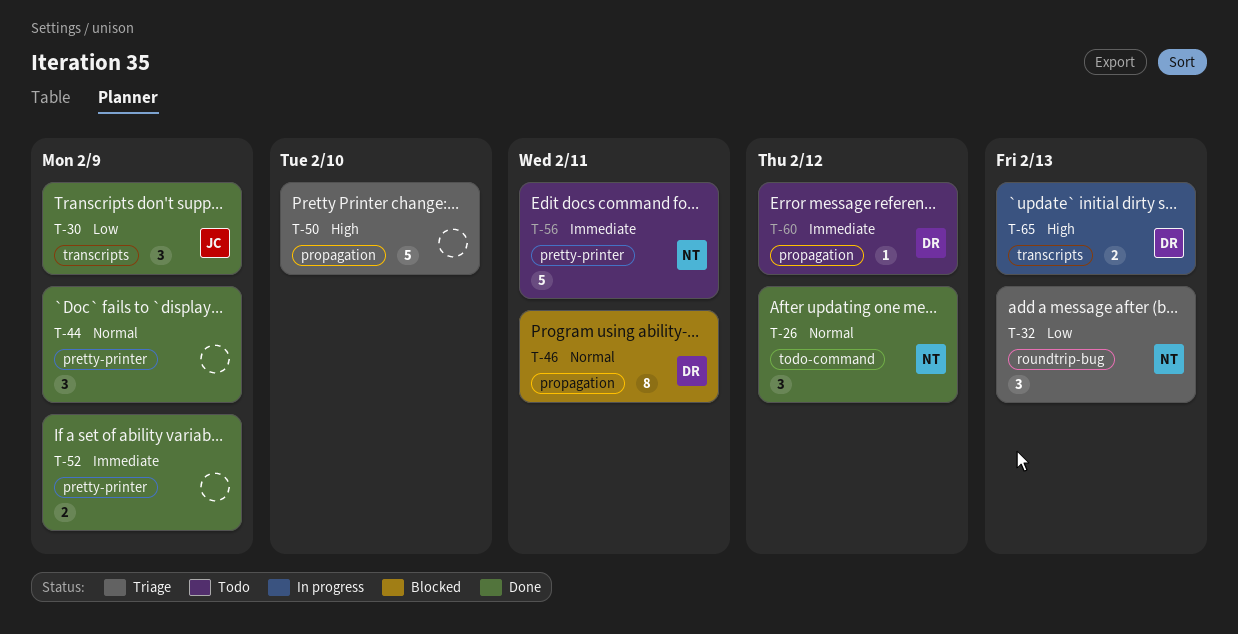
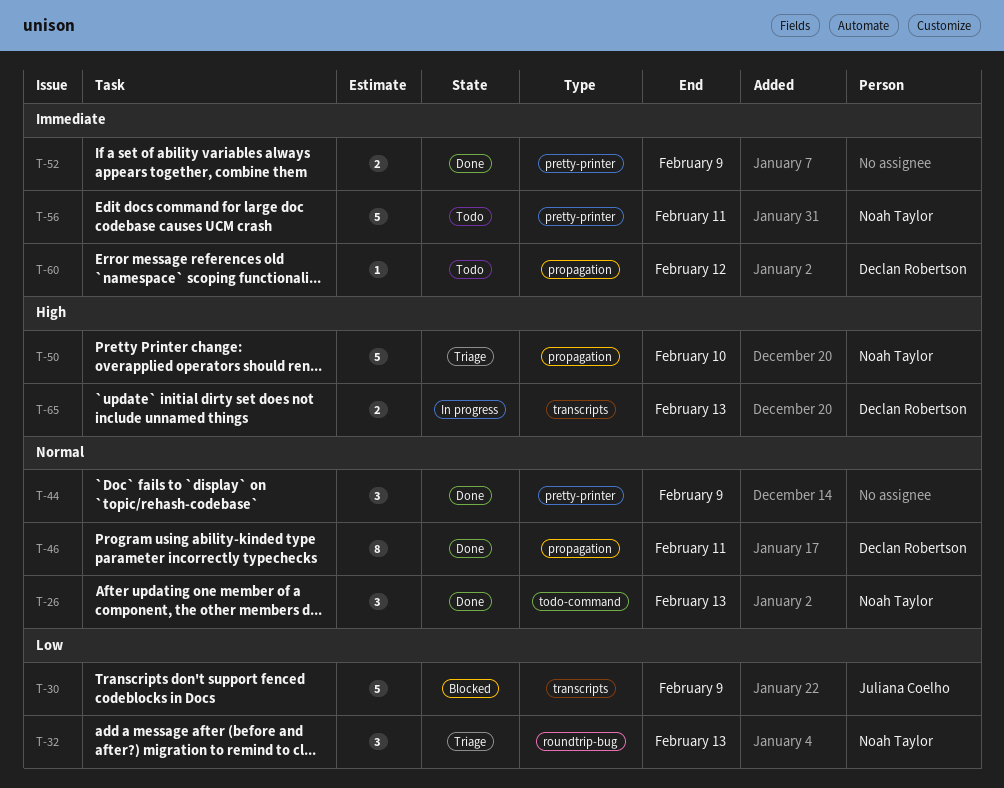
T-26, due: Feb 12 -> Feb 13
T-30, status: Done -> Blocked
T-30, estimate: 3 -> 5
T-46, status: Blocked -> Done
T-50, owner: none -> Noah Taylor

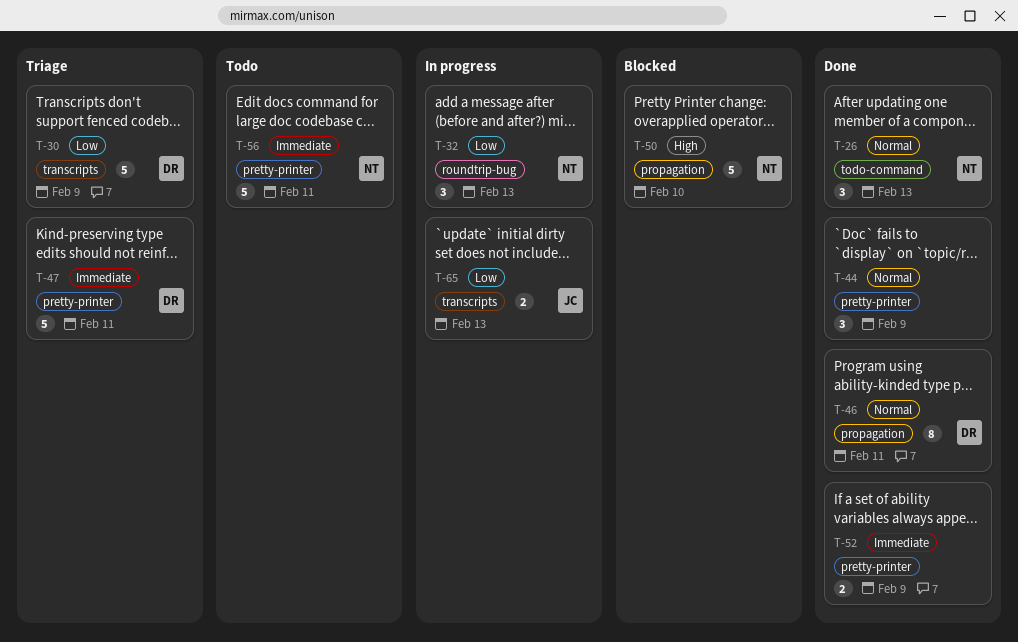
T-30, status: Blocked -> Triage
T-30, owner: Juliana Coelho -> Declan Robertson
T-32, status: Triage -> In progress
T-47: none -> present
T-50, status: Triage -> Blocked
T-60: present -> none
T-65, owner: Declan Robertson -> Juliana Coelho
T-65, priority: High -> Low

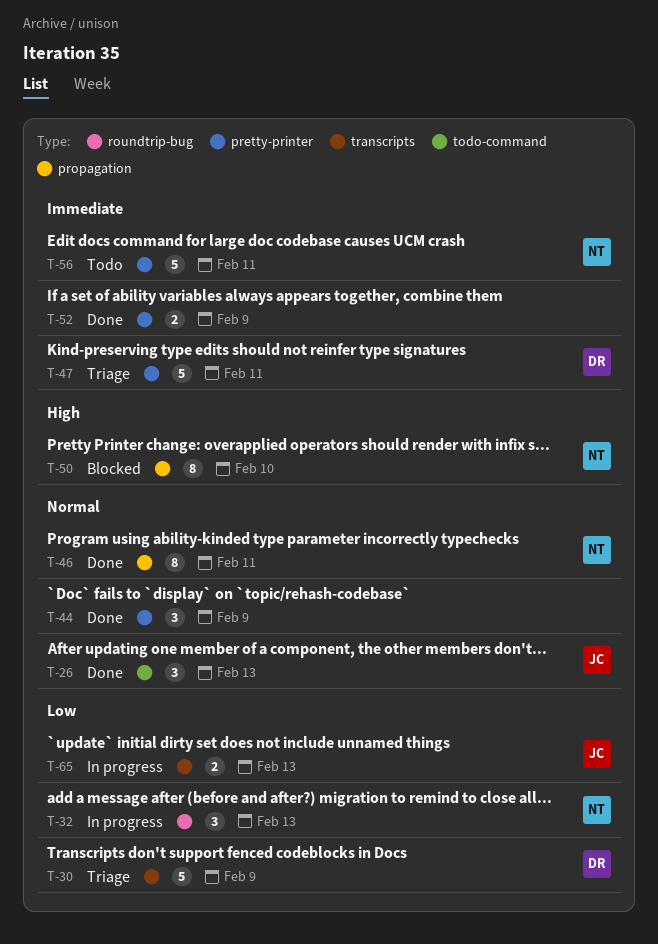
T-26, owner: NT -> JC
T-46, owner: DR -> NT
T-50, estimate: 5 -> 8

